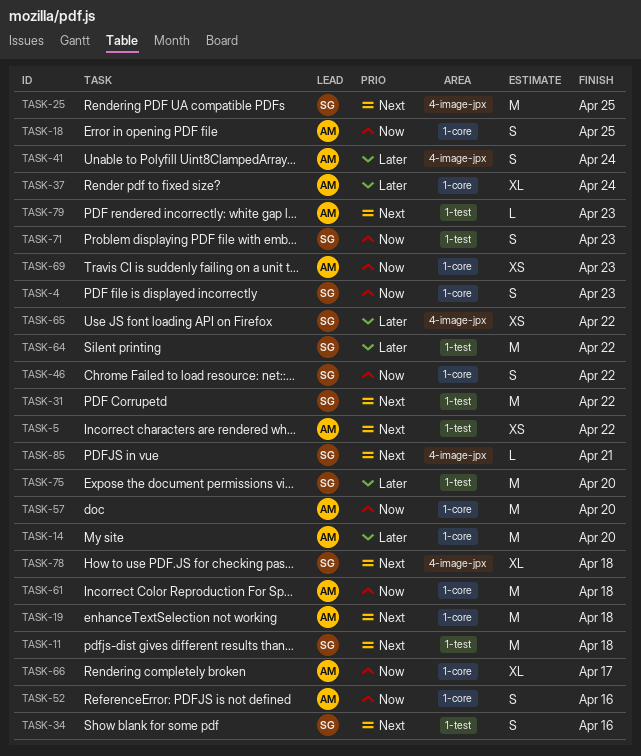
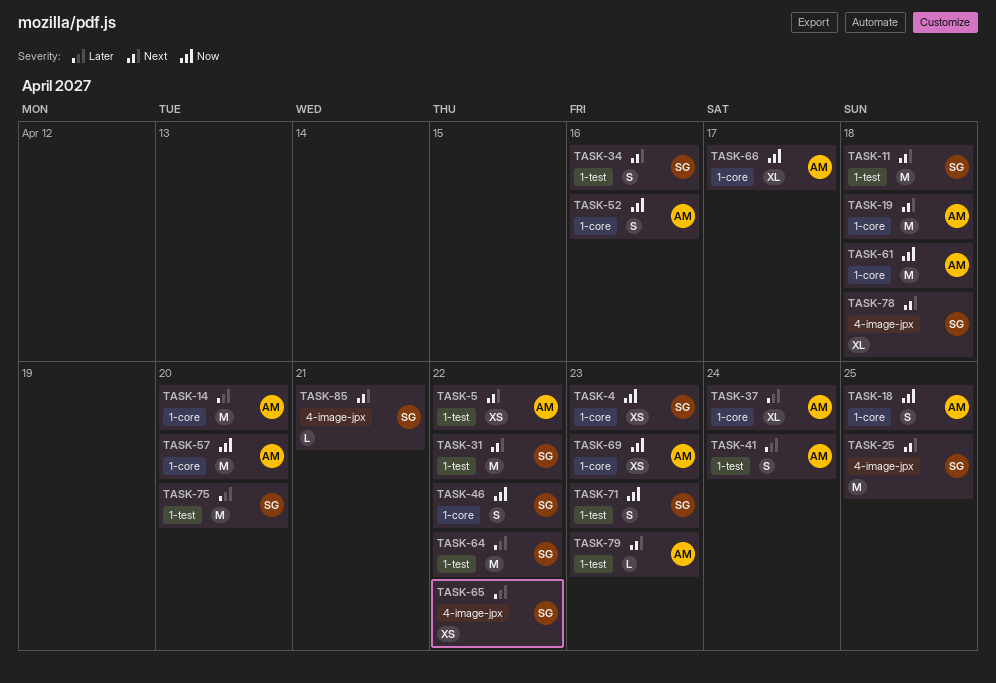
TASK-4, estimate: S -> XS
TASK-41, label: 4-image-jpx -> 1-test

